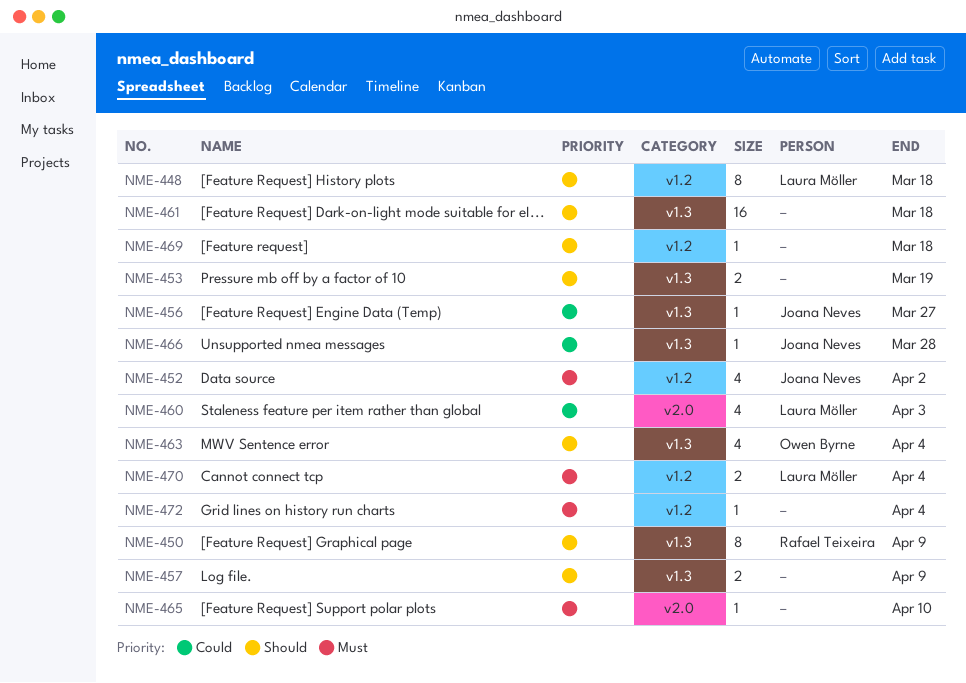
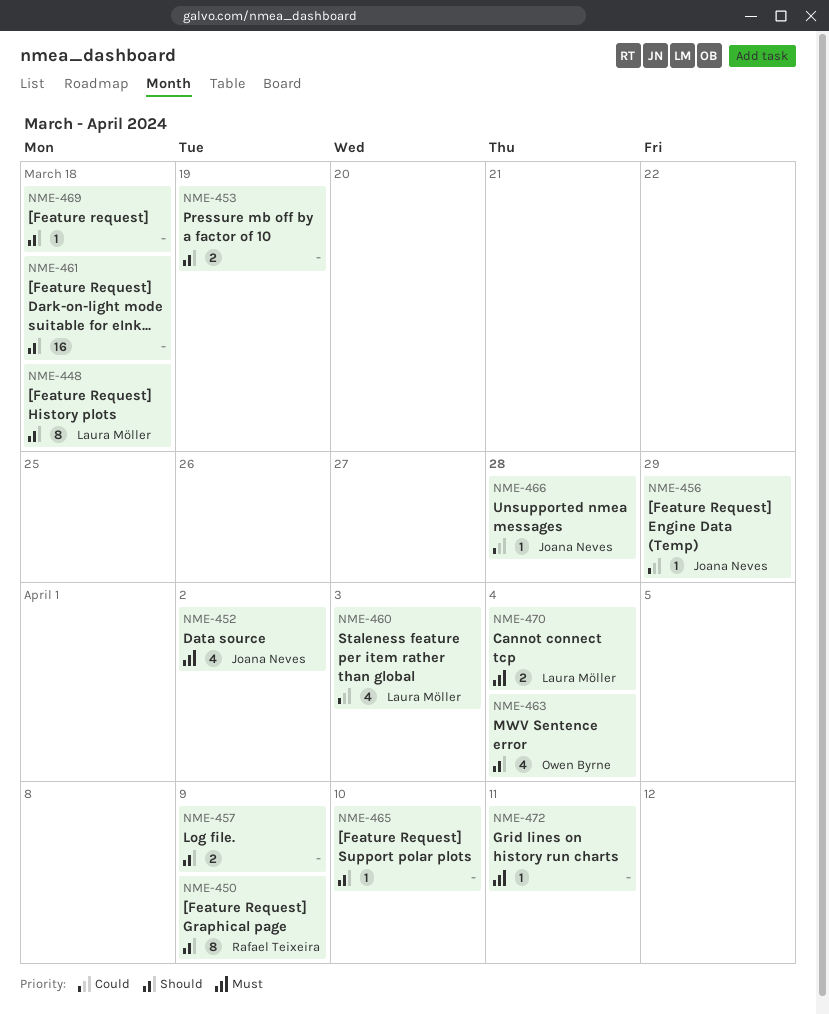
NME-456, due: Mar 27 -> Mar 29
NME-465, priority: Must -> Should
NME-472, due: Apr 4 -> Apr 11

